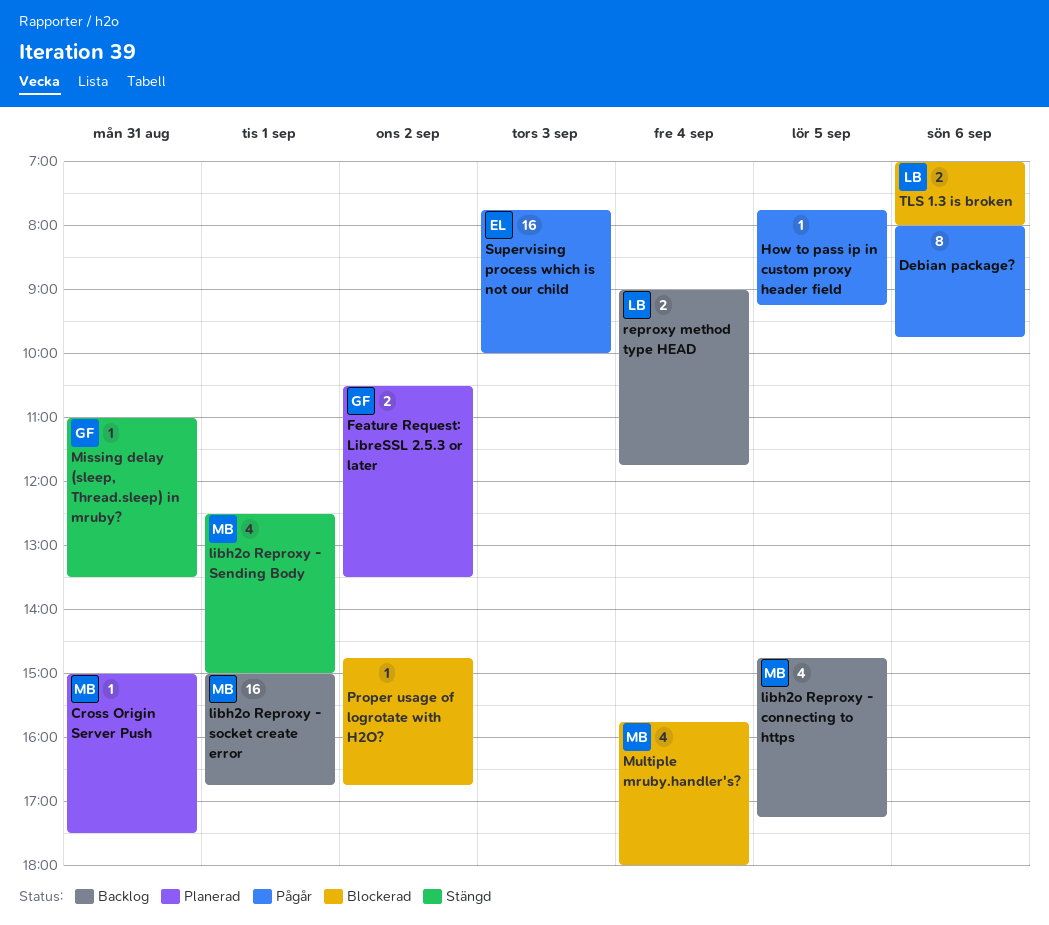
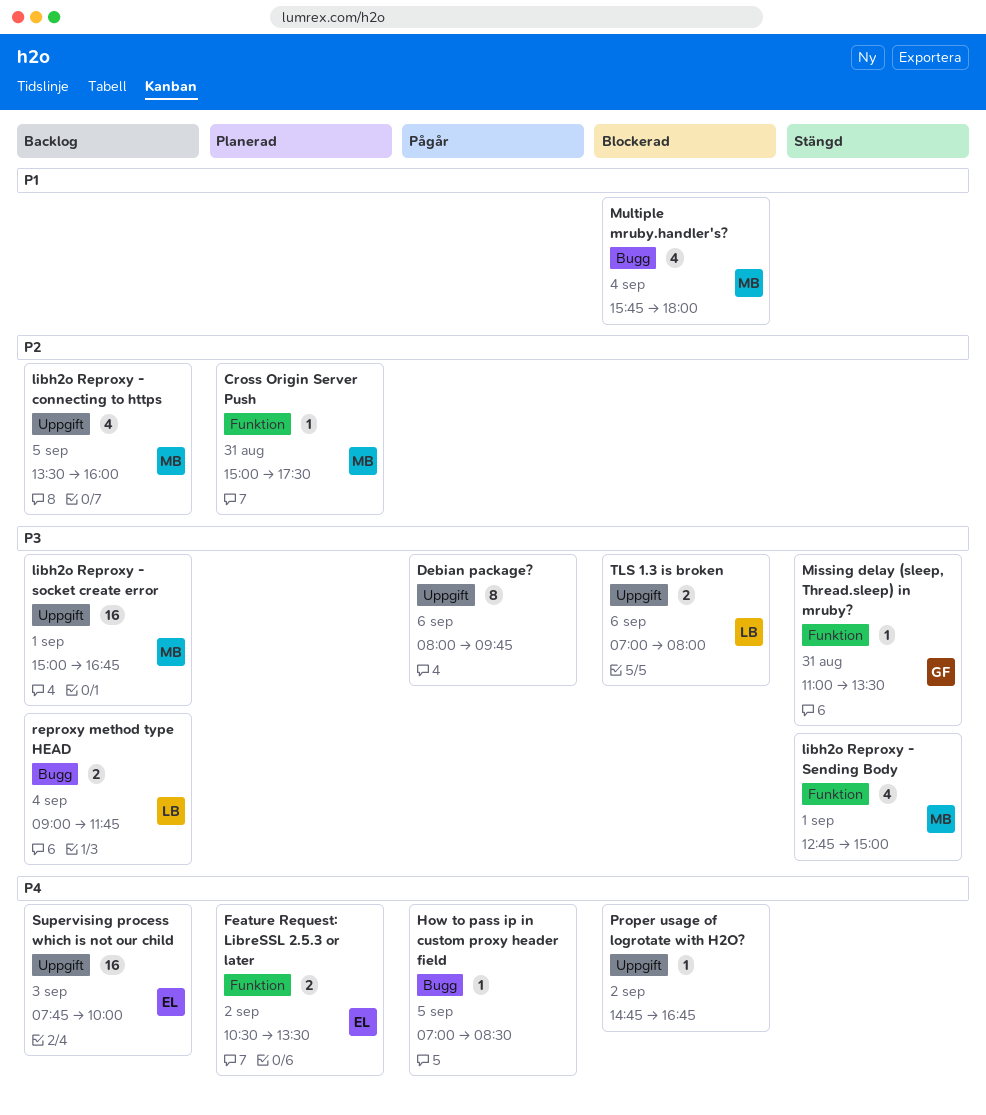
Feature Request: LibreSSL 2.5.3 or later, owner: GF -> EL
How to pass ip in custom proxy header field, begins: 07:45 -> 07:00
How to pass ip in custom proxy header field, ends: 09:15 -> 08:30
libh2o Reproxy - connecting to https, begins: 14:45 -> 13:30
libh2o Reproxy - connecting to https, ends: 17:15 -> 16:00
libh2o Reproxy - Sending Body, begins: 12:30 -> 12:45
Supervising process which is not our child, status: Pågår -> Backlog

